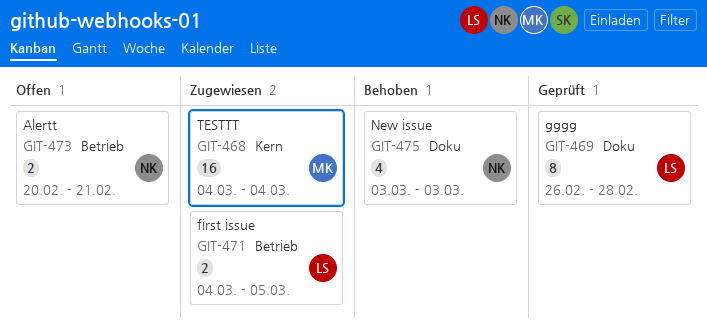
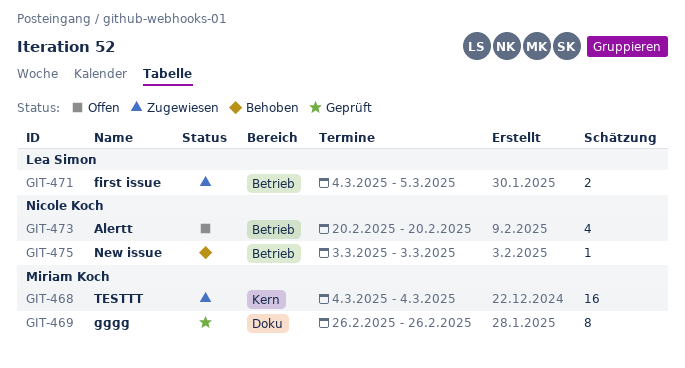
GIT-469, owner: Lea Simon -> Miriam Koch
GIT-469, due: Feb 28 -> Feb 26
GIT-473, estimate: 2 -> 4
GIT-473, due: Feb 21 -> Feb 20
GIT-475, label: Doku -> Betrieb
GIT-475, estimate: 4 -> 1

